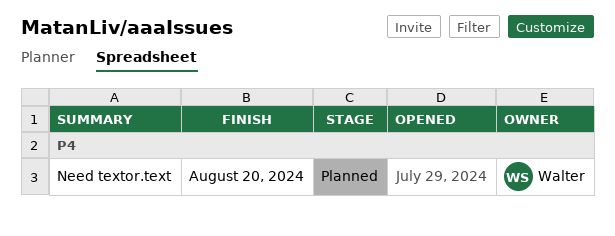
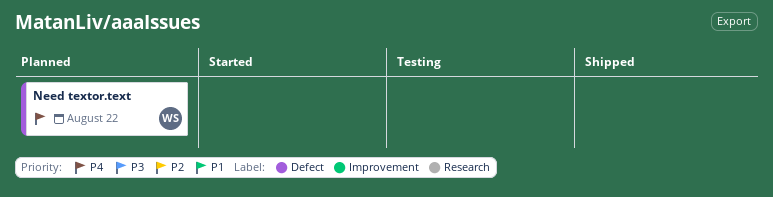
Need textor.text, due: Aug 20 -> Aug 22

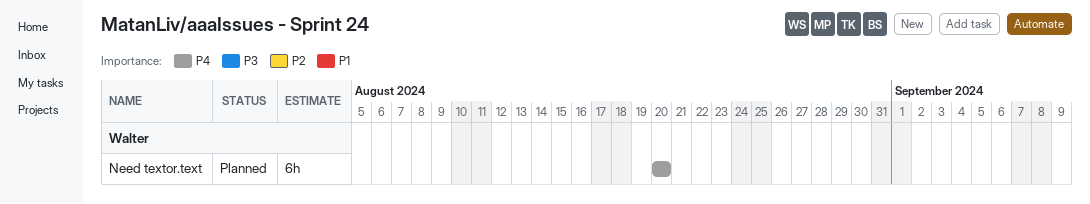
Need textor.text, due: Aug 22 -> Aug 20

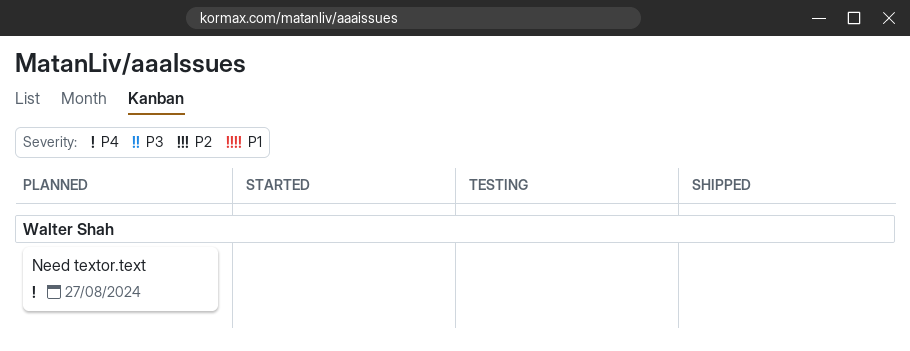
Need textor.text, due: Aug 20 -> Aug 27

